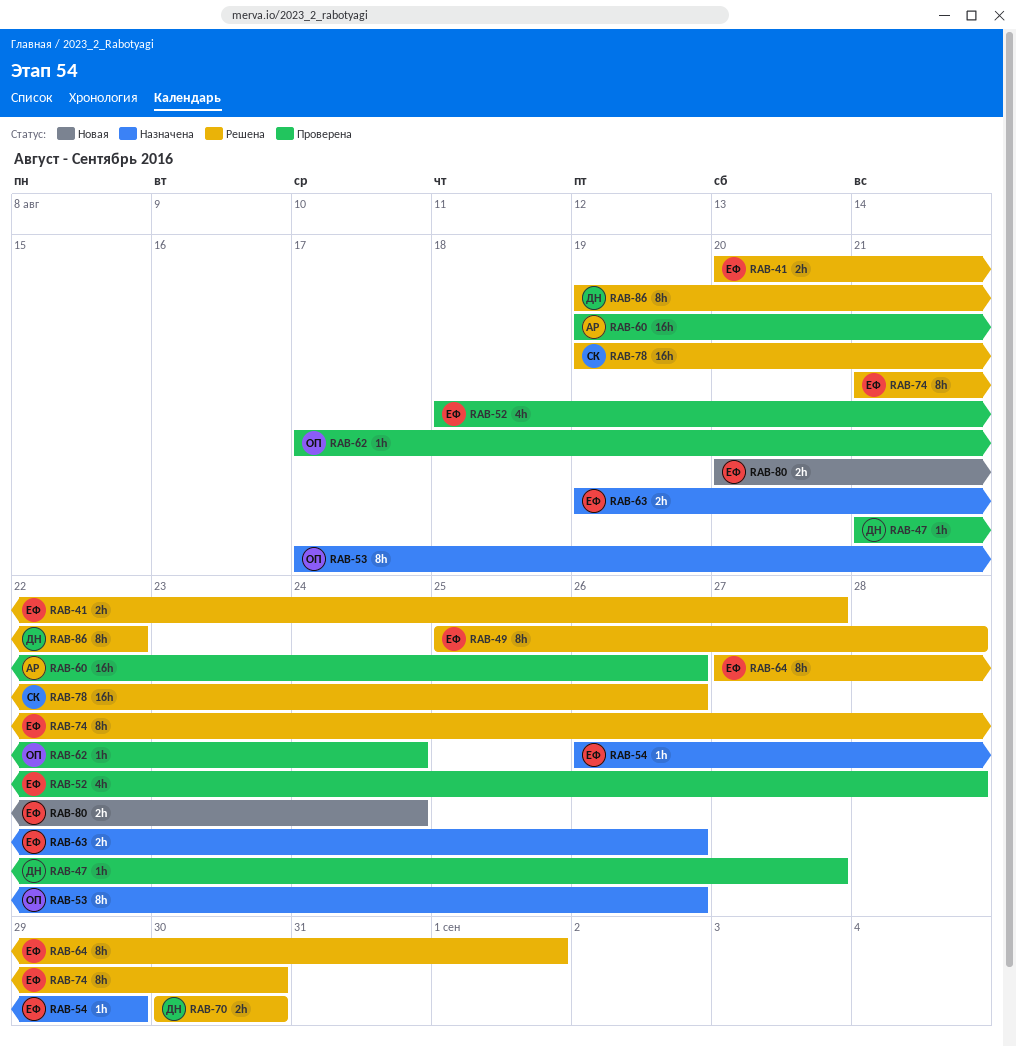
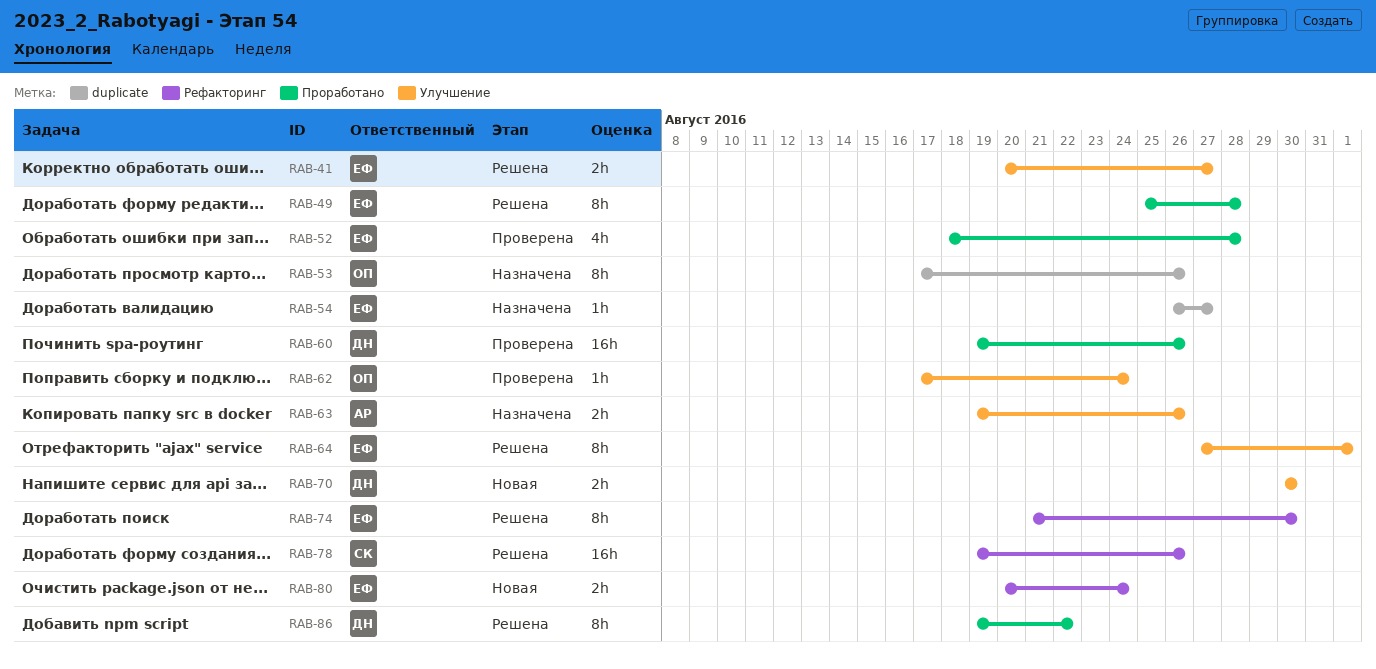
RAB-47: present -> none
RAB-54, due: Aug 29 -> Aug 27
RAB-60, owner: АР -> ДН
RAB-63, owner: ЕФ -> АР
RAB-70, status: Решена -> Новая

